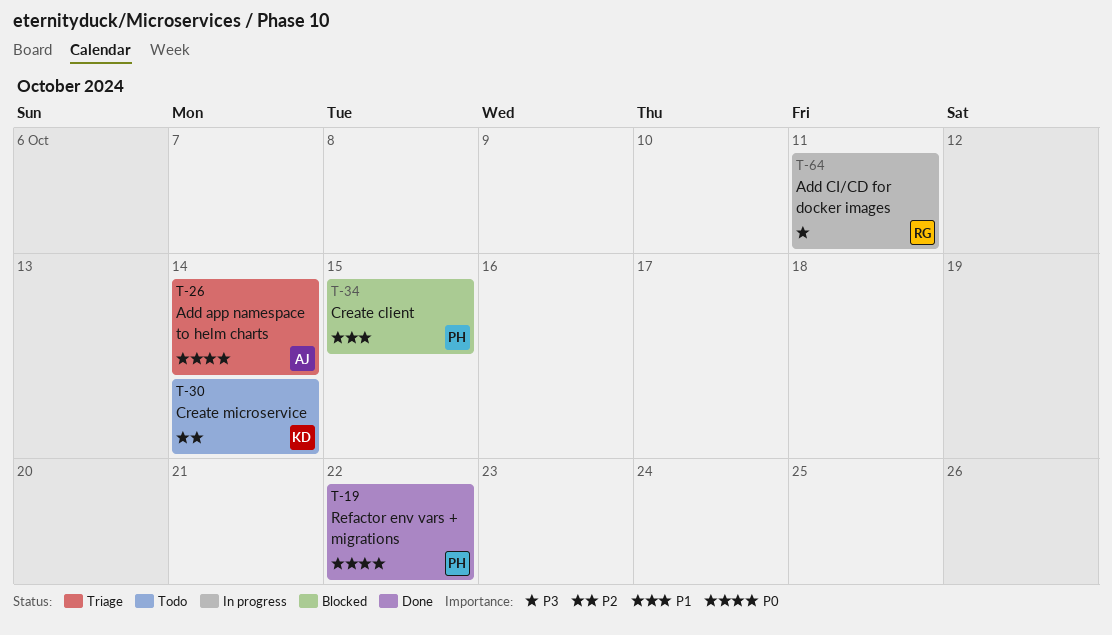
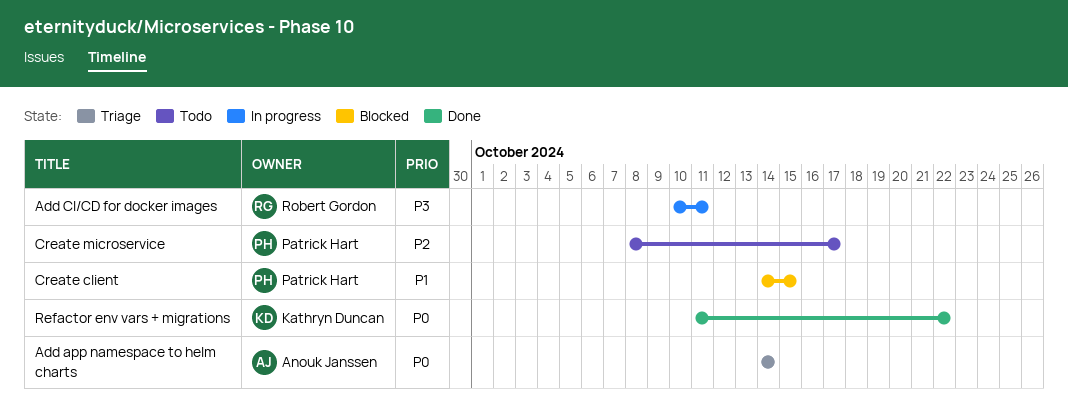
Create microservice, owner: Kathryn Duncan -> Patrick Hart
Create microservice, due: Oct 14 -> Oct 17
Refactor env vars + migrations, owner: Patrick Hart -> Kathryn Duncan

